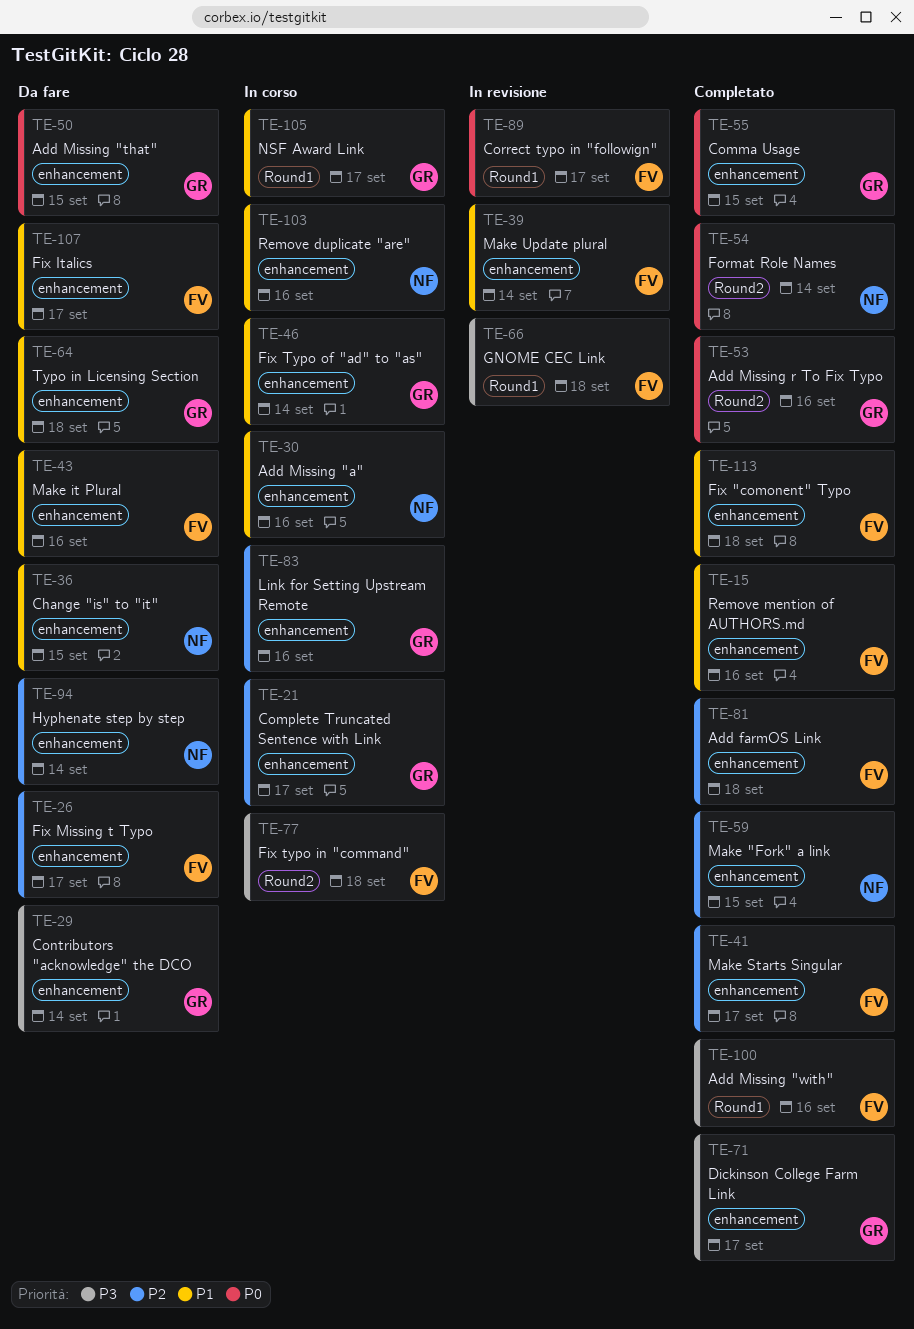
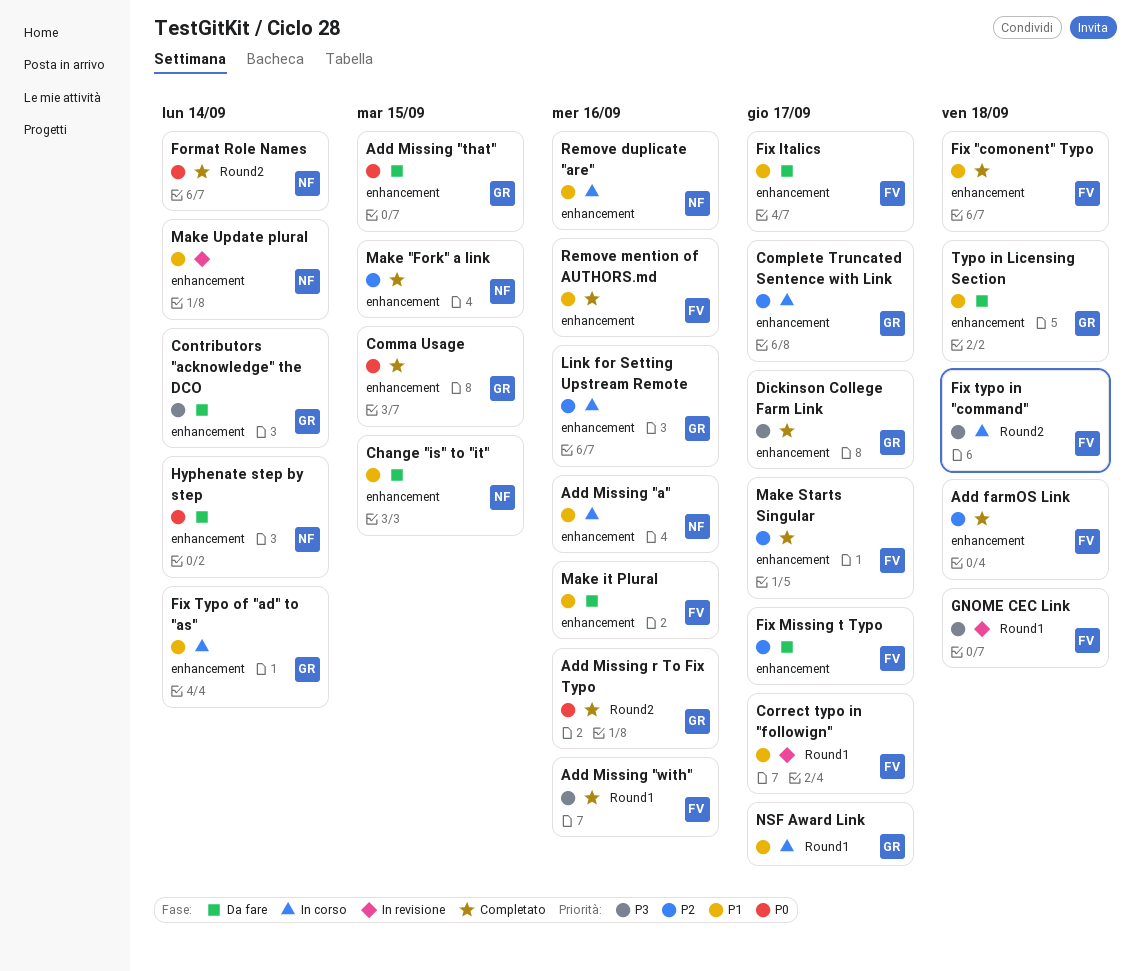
Correct typo in "followign", priority: P0 -> P1
Hyphenate step by step, priority: P2 -> P0
Make Update plural, owner: FV -> NF

